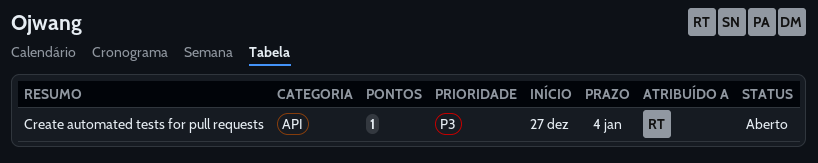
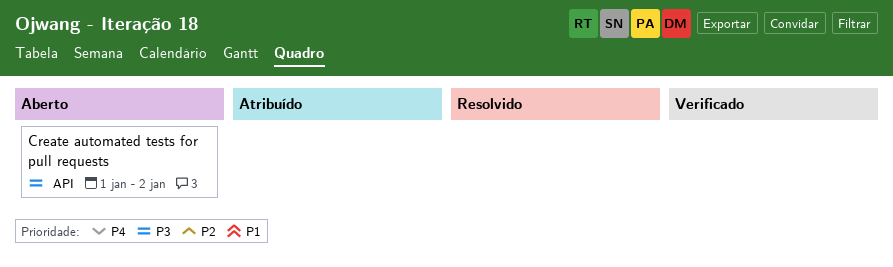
Create automated tests for pull requests, start: Dec 27 -> Jan 1
Create automated tests for pull requests, due: Jan 4 -> Jan 2

